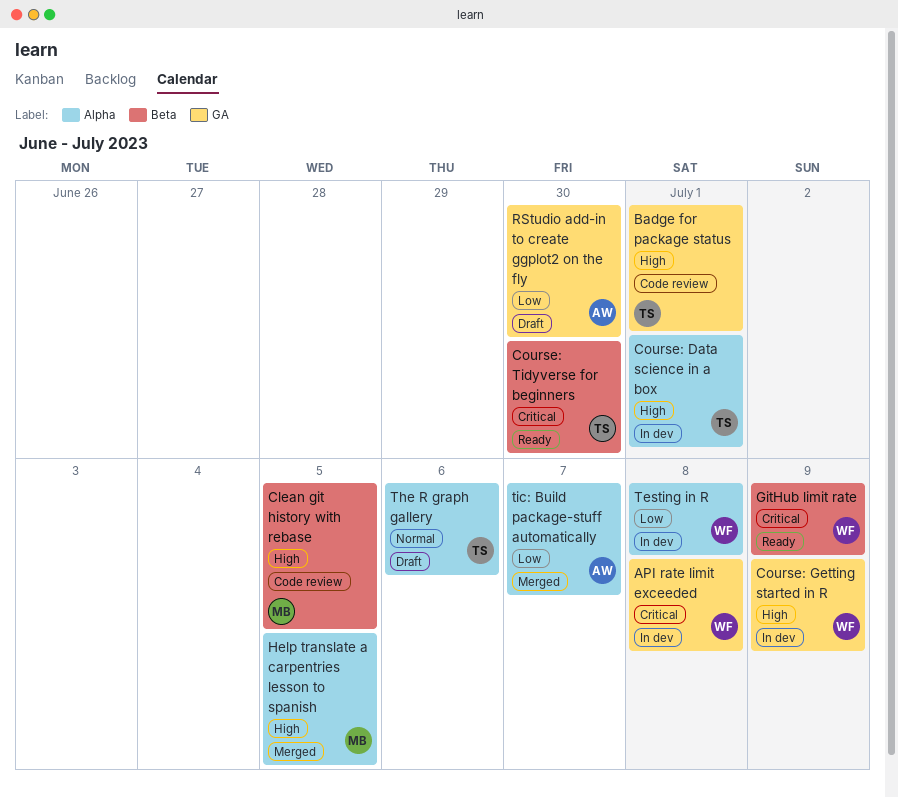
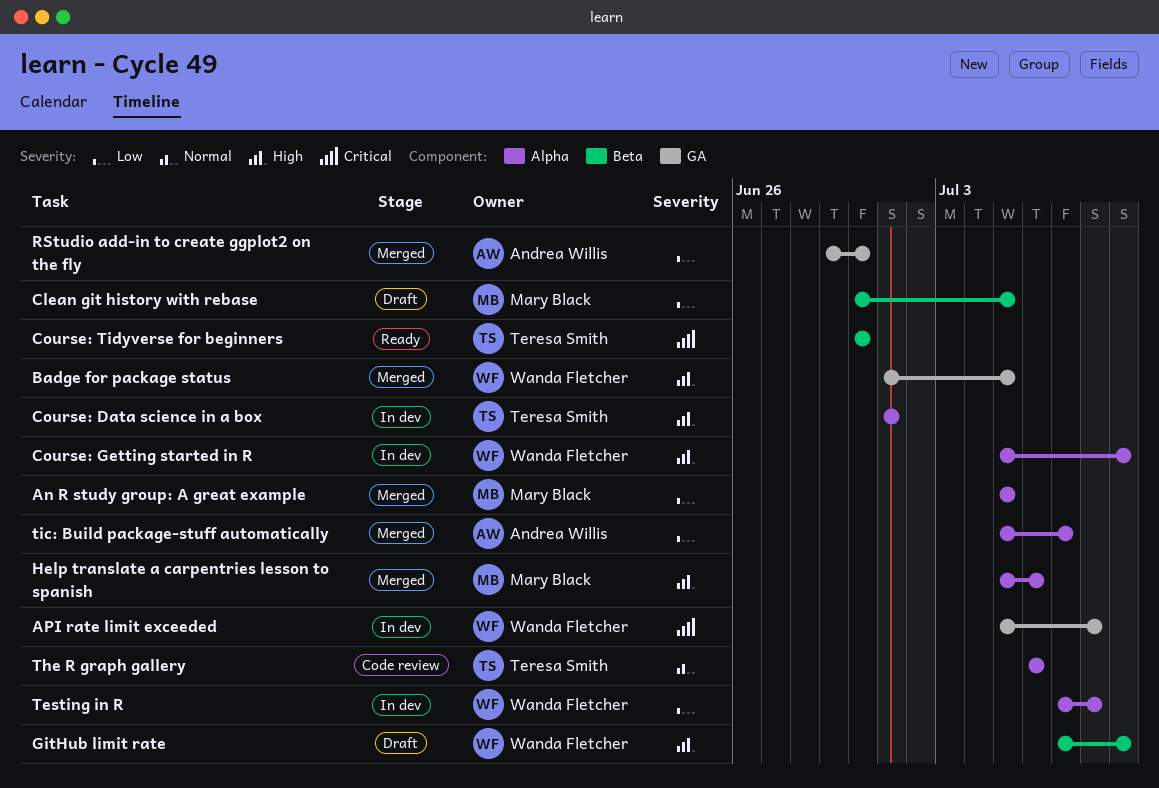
An R study group: A great example: none -> present
Badge for package status, status: Code review -> Merged
Badge for package status, owner: Teresa Smith -> Wanda Fletcher
Badge for package status, due: Jul 1 -> Jul 5
Clean git history with rebase, status: Code review -> Draft
Clean git history with rebase, priority: High -> Low
Course: Getting started in R, label: GA -> Alpha
GitHub limit rate, status: Ready -> Draft
GitHub limit rate, priority: Critical -> High
Help translate a carpentries lesson to spanish, due: Jul 5 -> Jul 6
RStudio add-in to create ggplot2 on the fly, status: Draft -> Merged
The R graph gallery, status: Draft -> Code review

